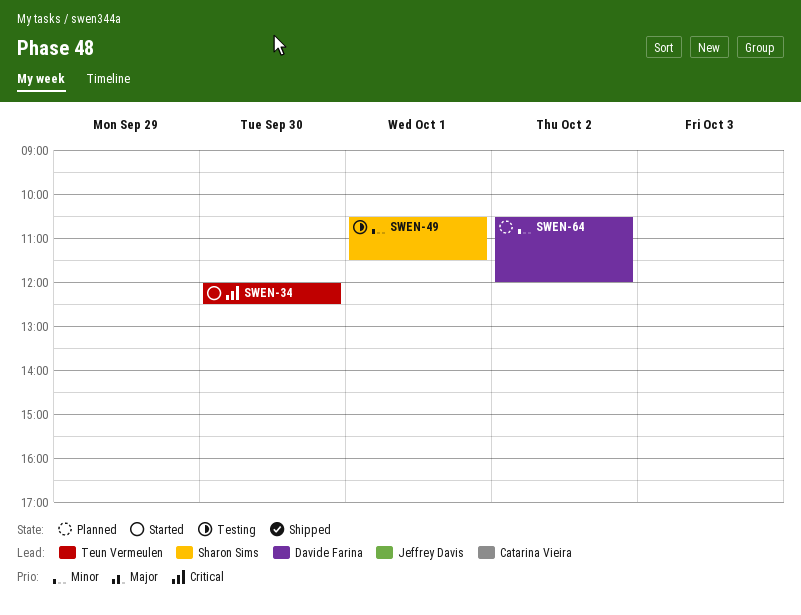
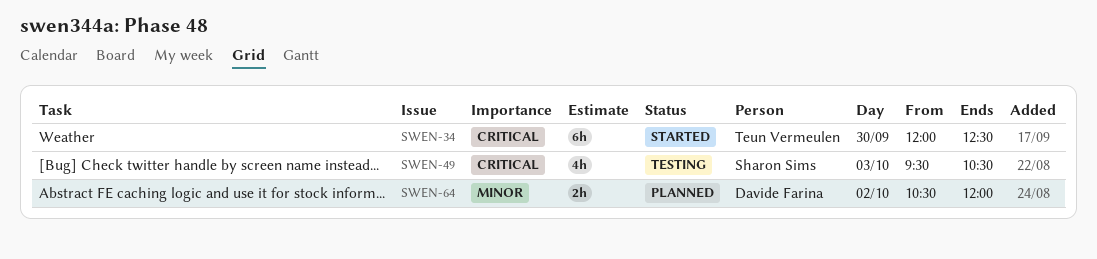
SWEN-49, priority: Minor -> Critical
SWEN-49, day: Oct 1 -> Oct 3
SWEN-49, begins: 10:30 -> 09:30
SWEN-49, ends: 11:30 -> 10:30

